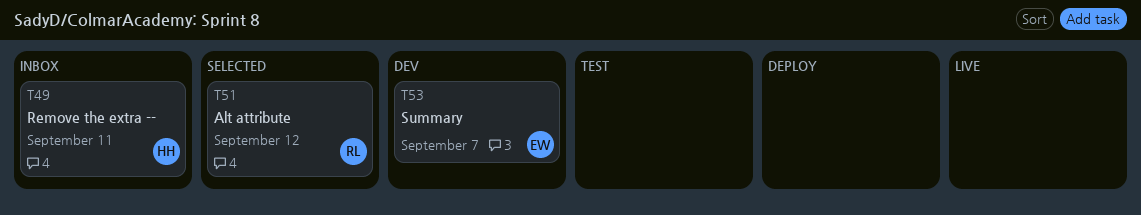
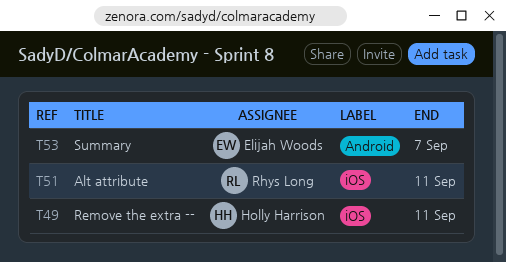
T51, due: Sep 12 -> Sep 11

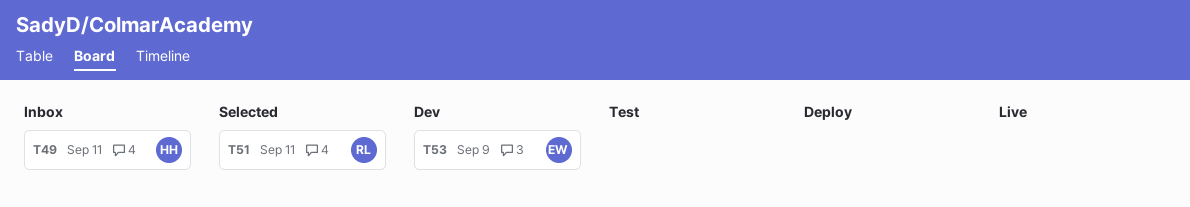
T53, due: Sep 7 -> Sep 9

